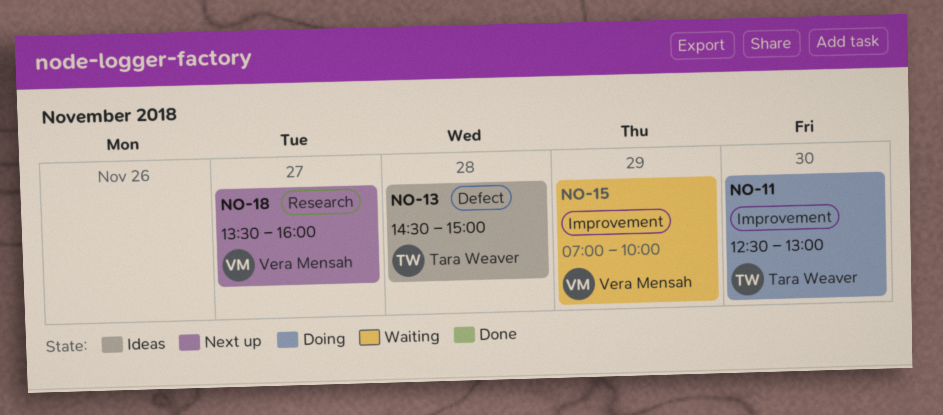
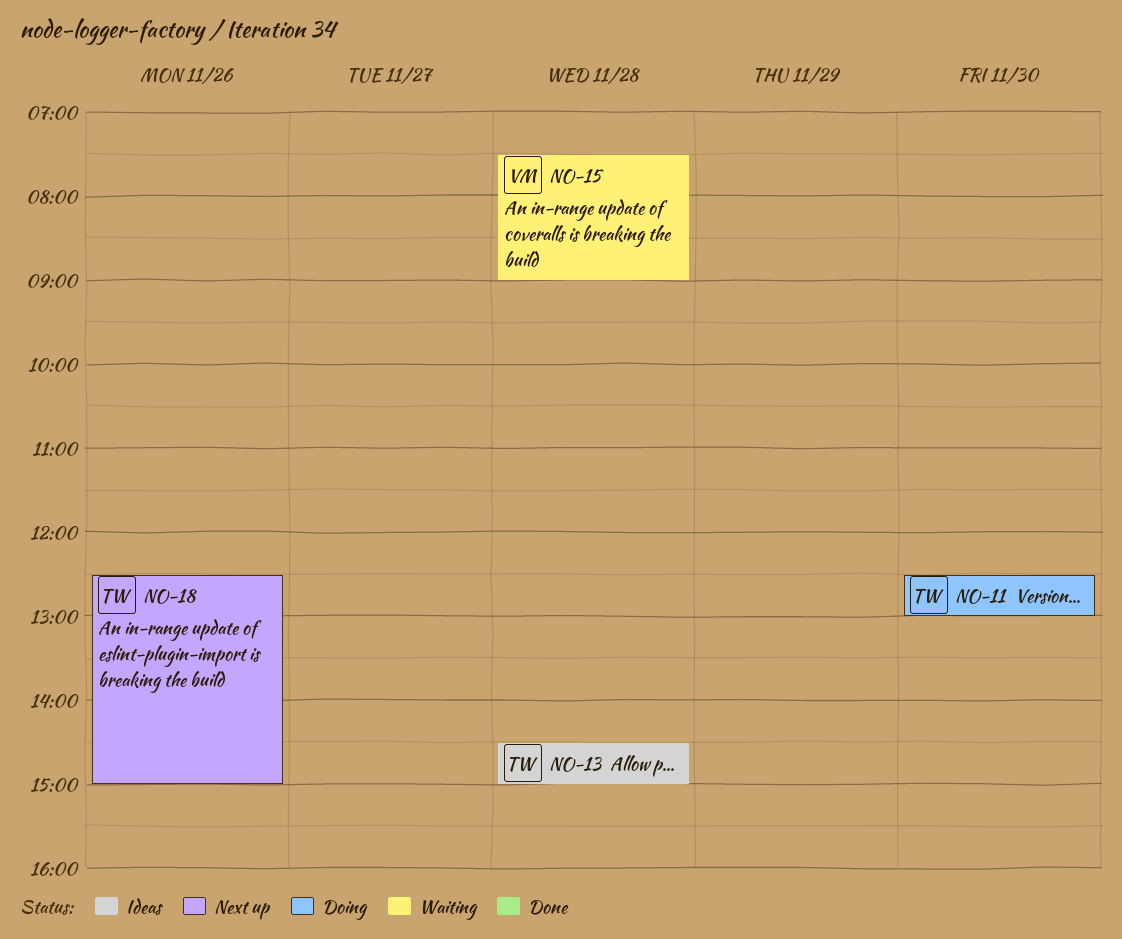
NO-15, day: Nov 29 -> Nov 28
NO-15, begins: 07:00 -> 07:30
NO-15, ends: 10:00 -> 09:00
NO-18, owner: Vera Mensah -> Tara Weaver
NO-18, day: Nov 27 -> Nov 26
NO-18, begins: 13:30 -> 12:30
NO-18, ends: 16:00 -> 15:00

